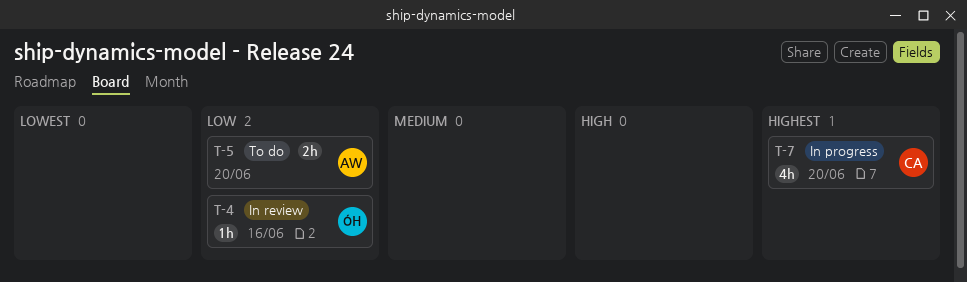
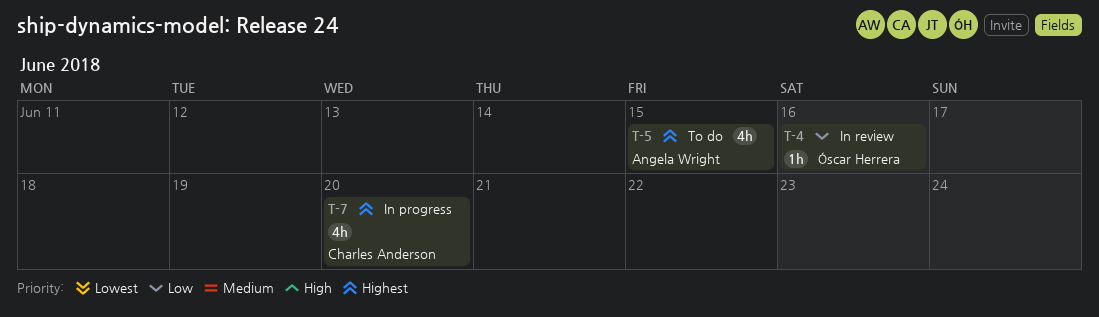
T-5, priority: Low -> Highest
T-5, estimate: 2h -> 4h
T-5, due: Jun 20 -> Jun 15

